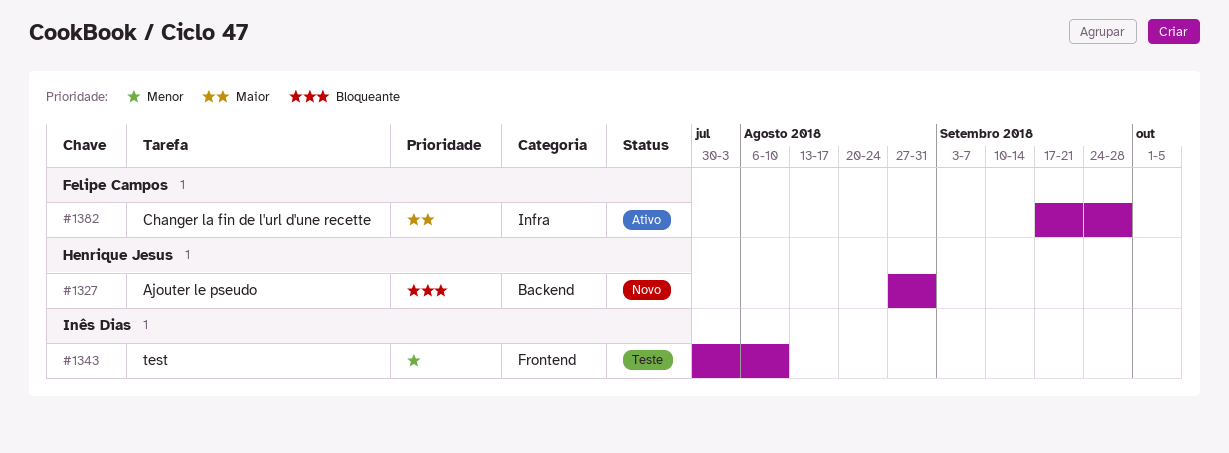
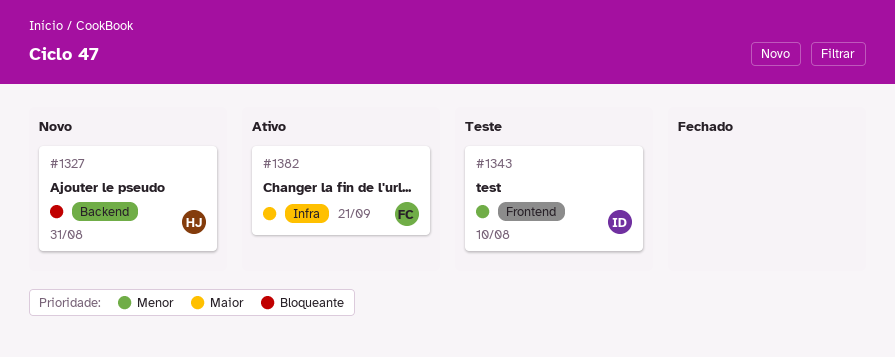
#1382, due: Sep 28 -> Sep 21

